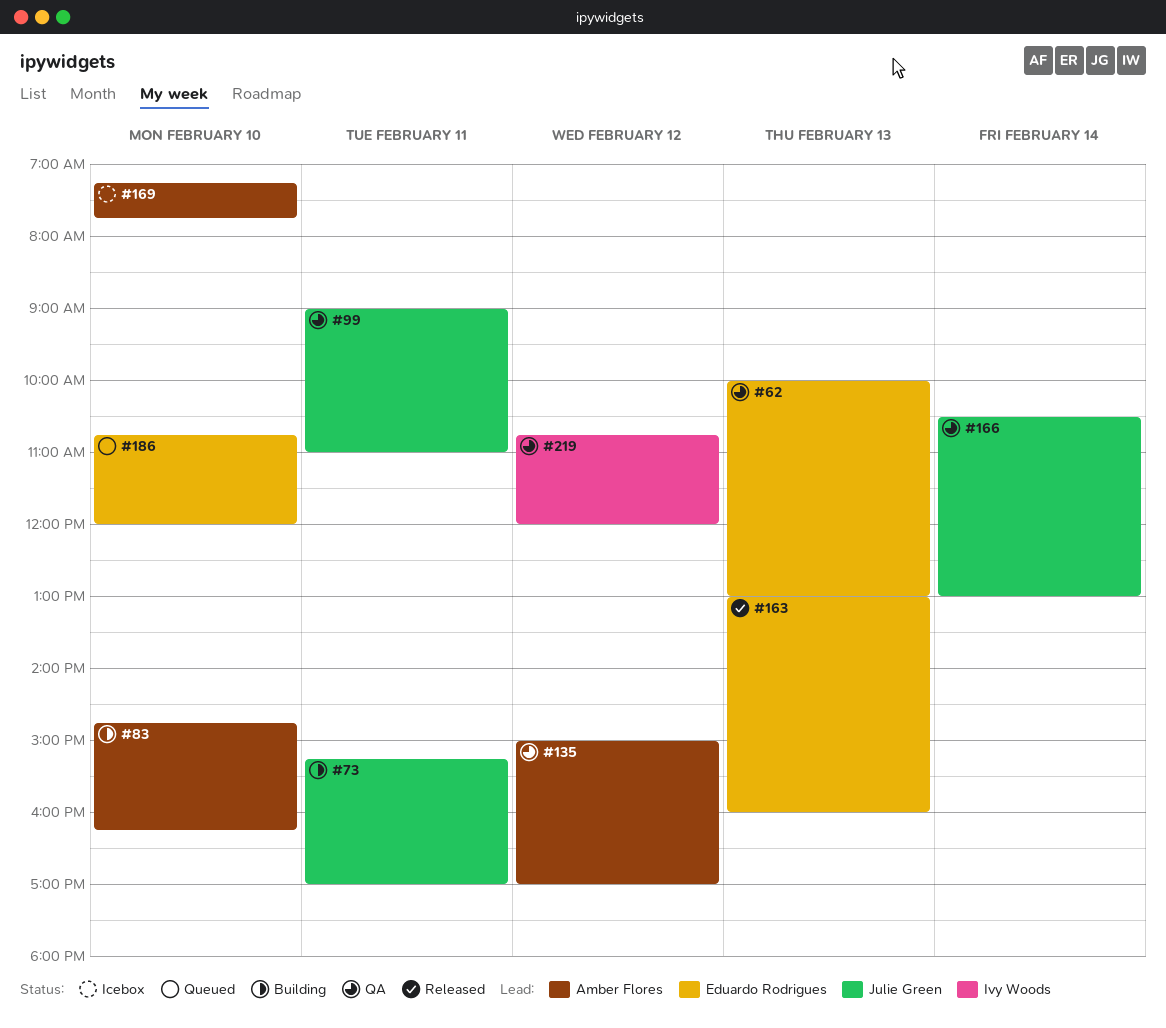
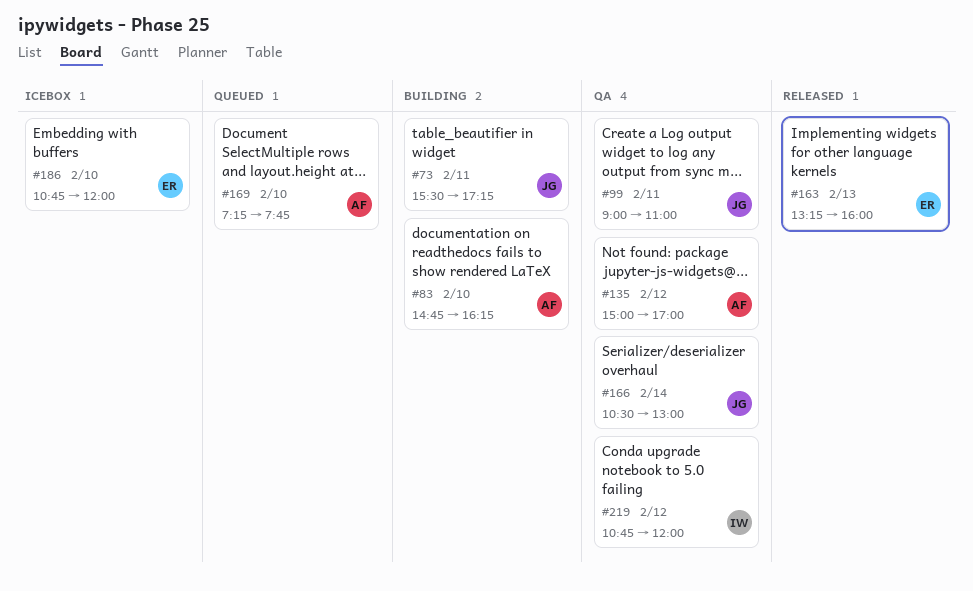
#62: present -> none
#73, begins: 15:15 -> 15:30
#73, ends: 17:00 -> 17:15
#163, begins: 13:00 -> 13:15
#169, status: Icebox -> Queued
#186, status: Queued -> Icebox

